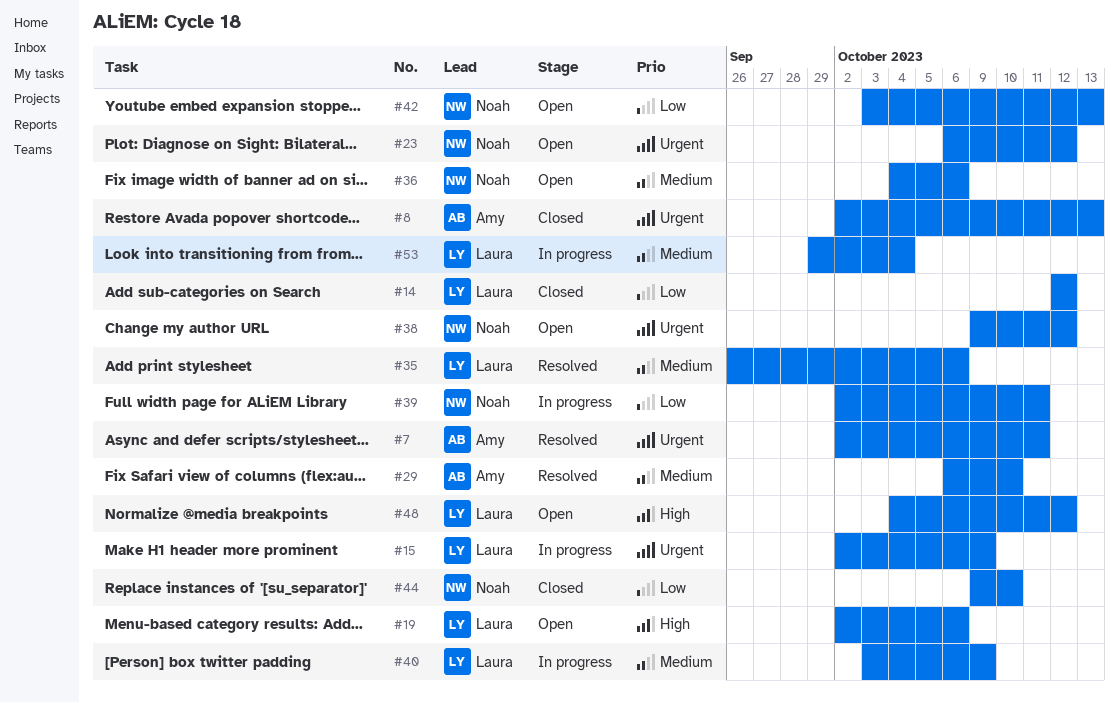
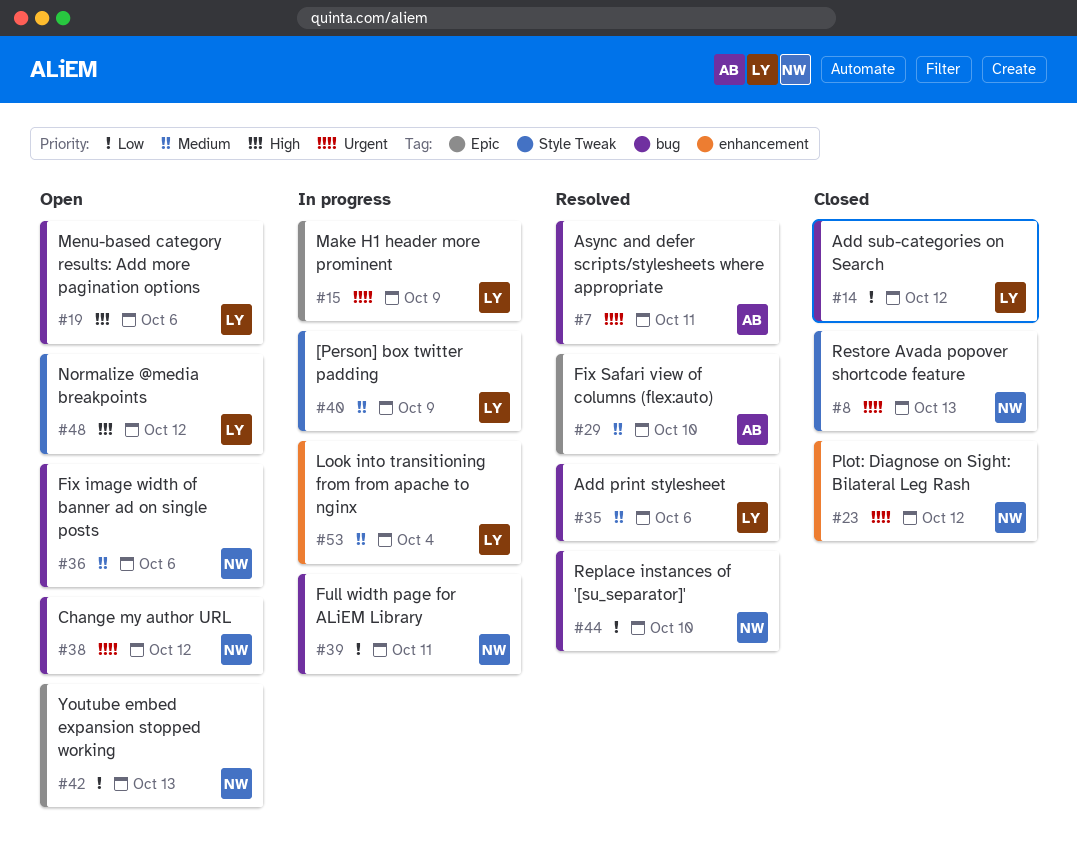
#8, owner: Amy -> Noah
#23, status: Open -> Closed
#44, status: Closed -> Resolved

